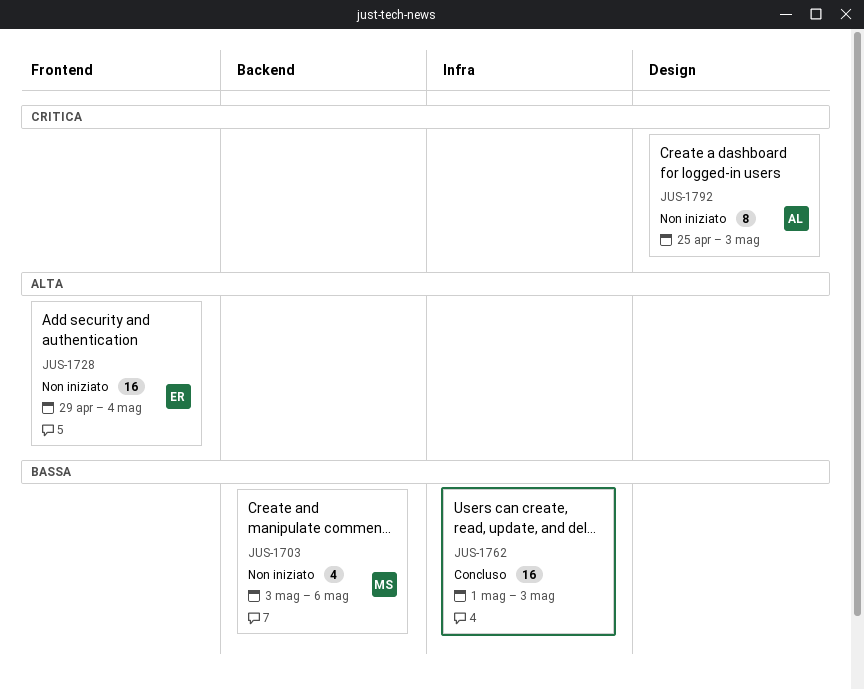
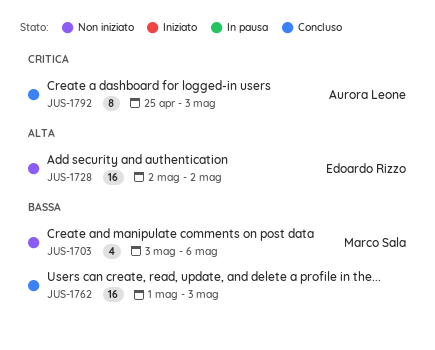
JUS-1728, start: Apr 29 -> May 2
JUS-1728, due: May 4 -> May 2
JUS-1792, status: Non iniziato -> Concluso

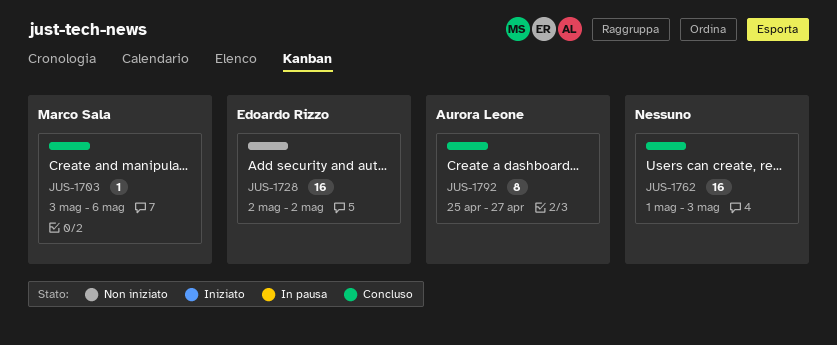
JUS-1703, status: Non iniziato -> Concluso
JUS-1703, estimate: 4 -> 1
JUS-1792, due: May 3 -> Apr 27

